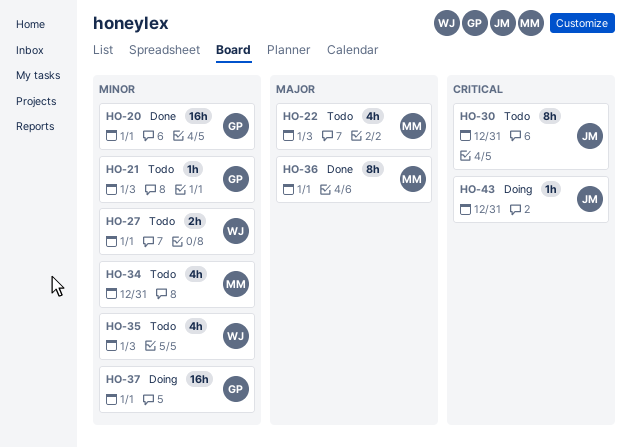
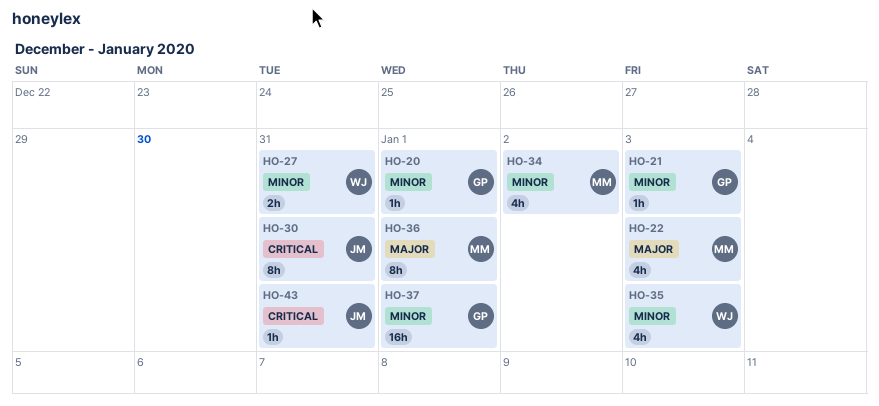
HO-20, estimate: 16h -> 1h
HO-27, due: Jan 1 -> Dec 31
HO-34, due: Dec 31 -> Jan 2

